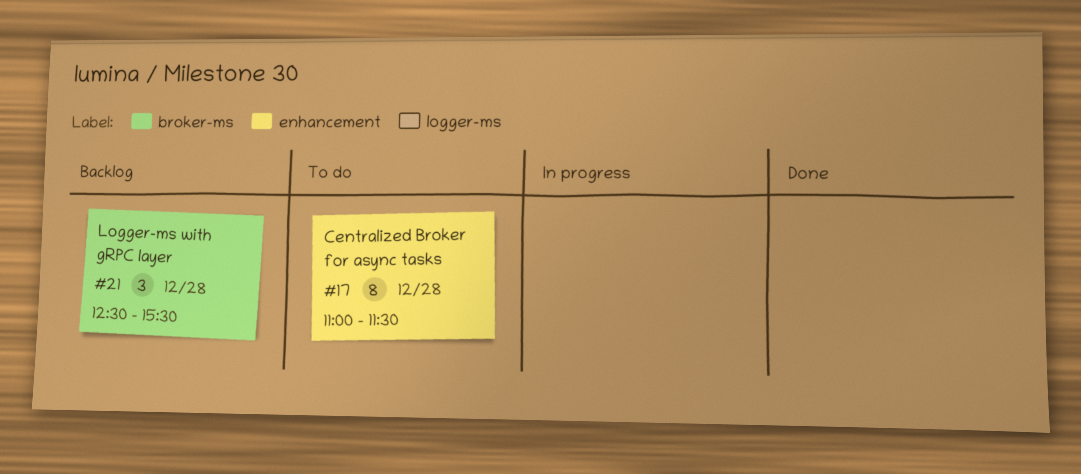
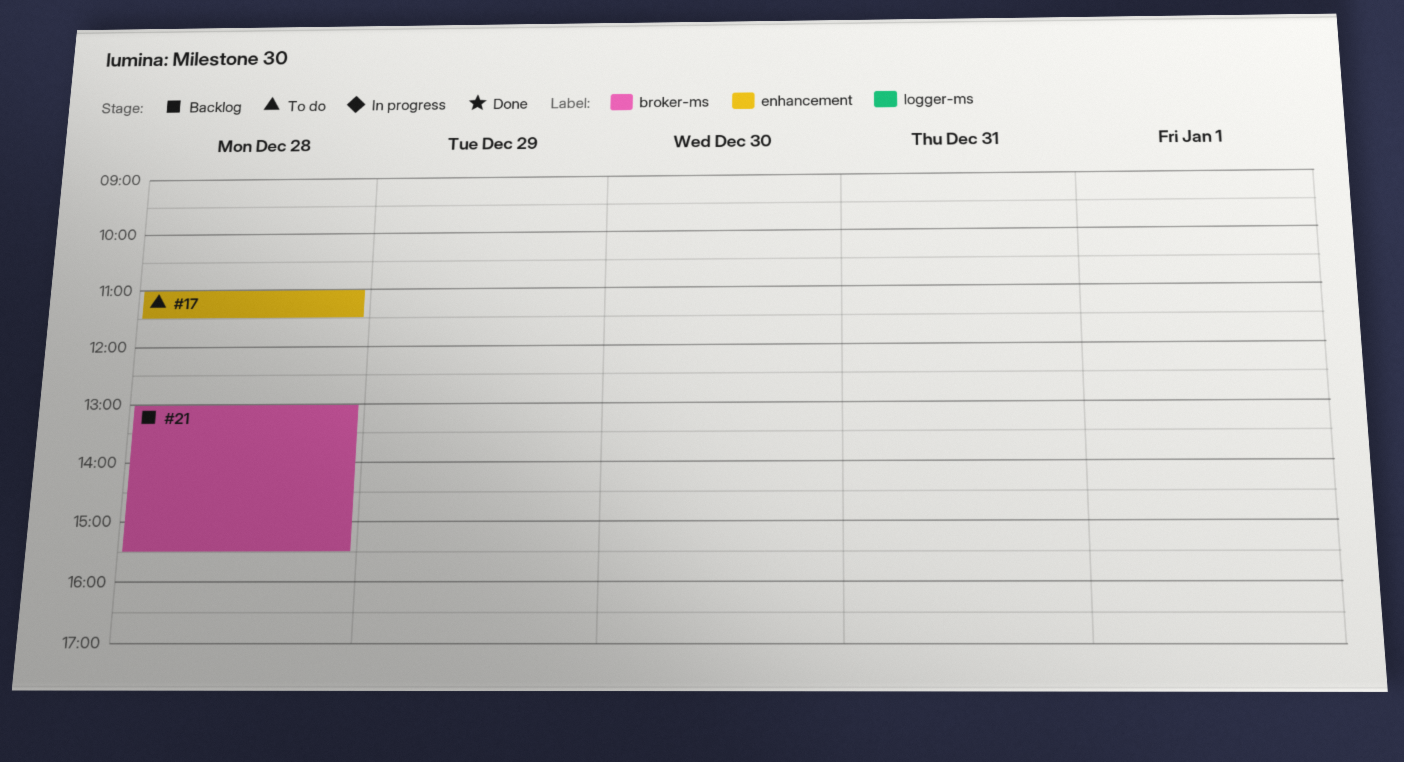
#21, begins: 12:30 -> 13:00

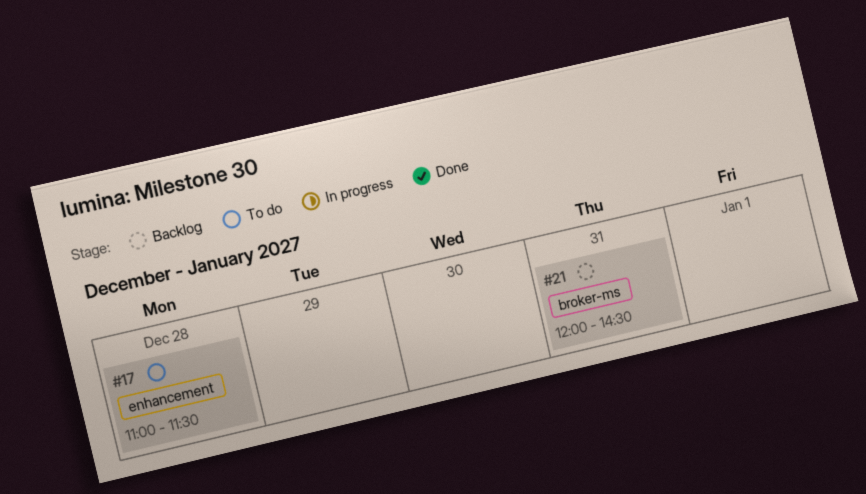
#21, day: Dec 28 -> Dec 31
#21, begins: 13:00 -> 12:00
#21, ends: 15:30 -> 14:30

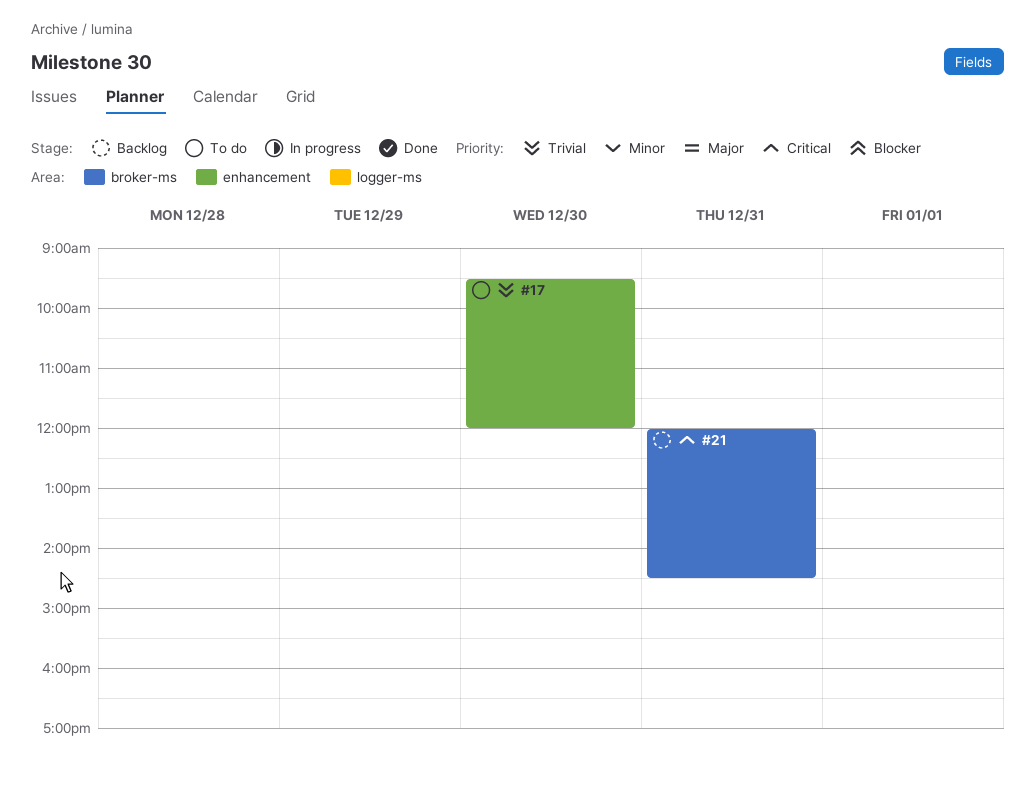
#17, day: Dec 28 -> Dec 30
#17, begins: 11:00 -> 09:30
#17, ends: 11:30 -> 12:00

